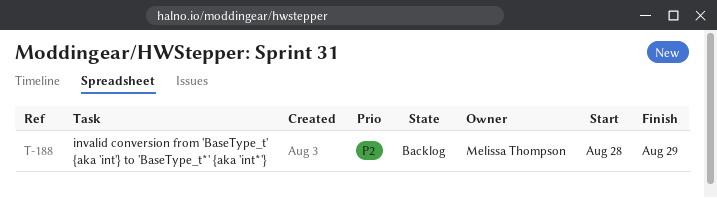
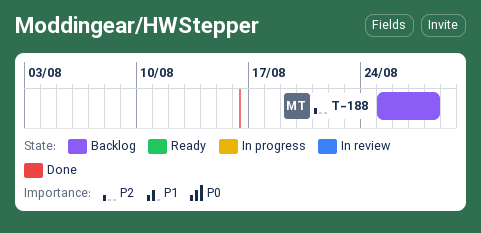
T-188, start: Aug 28 -> Aug 25
T-188, due: Aug 29 -> Aug 28

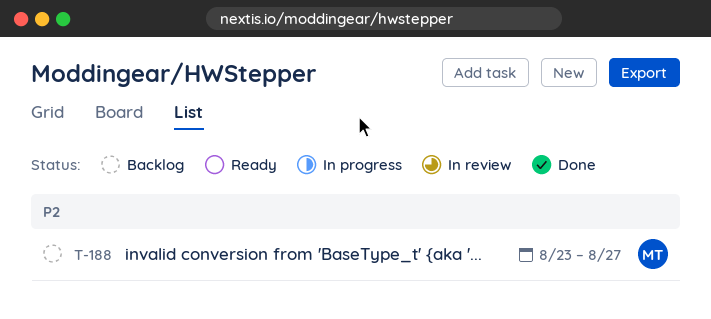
T-188, start: Aug 25 -> Aug 23
T-188, due: Aug 28 -> Aug 27

